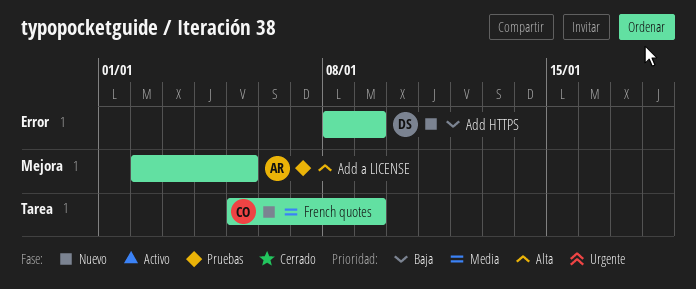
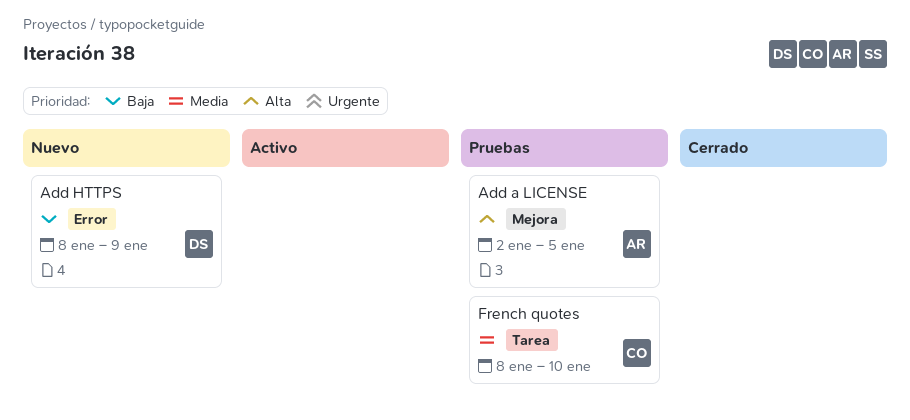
French quotes, status: Nuevo -> Pruebas
French quotes, start: Jan 5 -> Jan 8
French quotes, due: Jan 9 -> Jan 10

